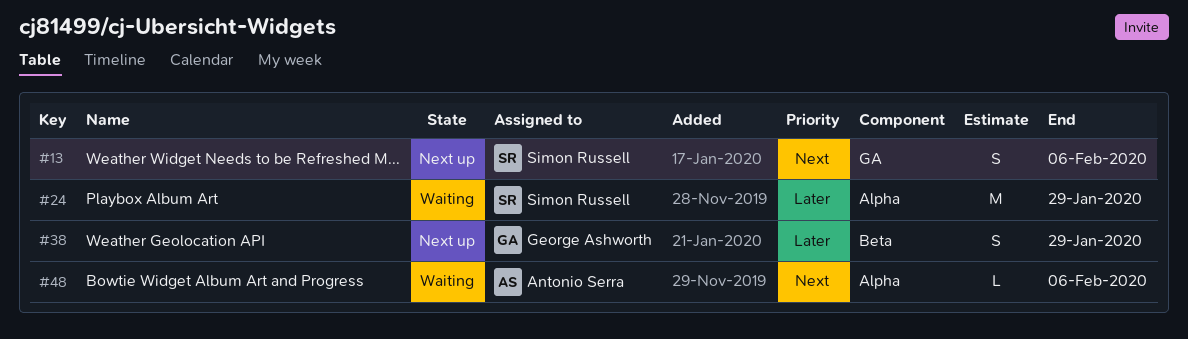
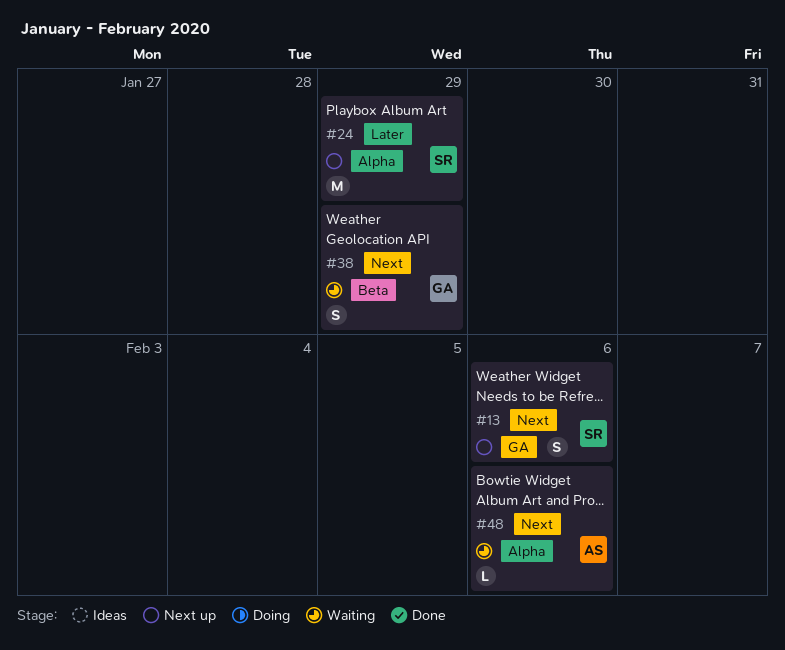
#24, status: Waiting -> Next up
#38, status: Next up -> Waiting
#38, priority: Later -> Next

